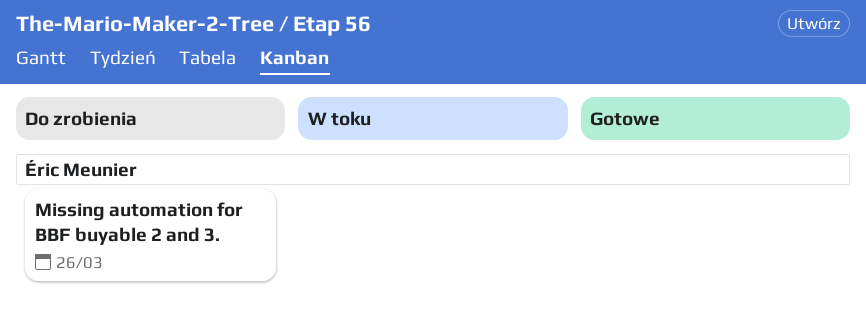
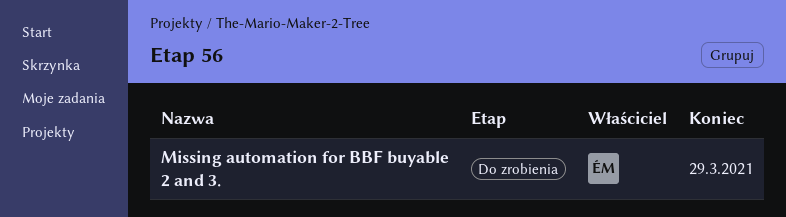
Missing automation for BBF buyable 2 and 3., due: Mar 26 -> Mar 29

